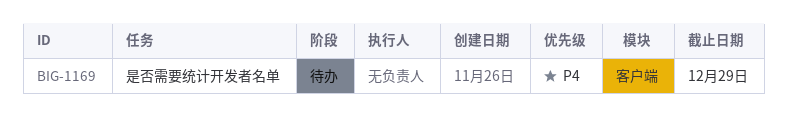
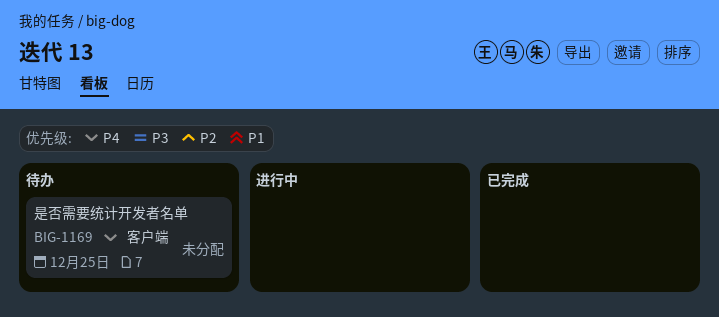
BIG-1169, due: Dec 29 -> Dec 25

